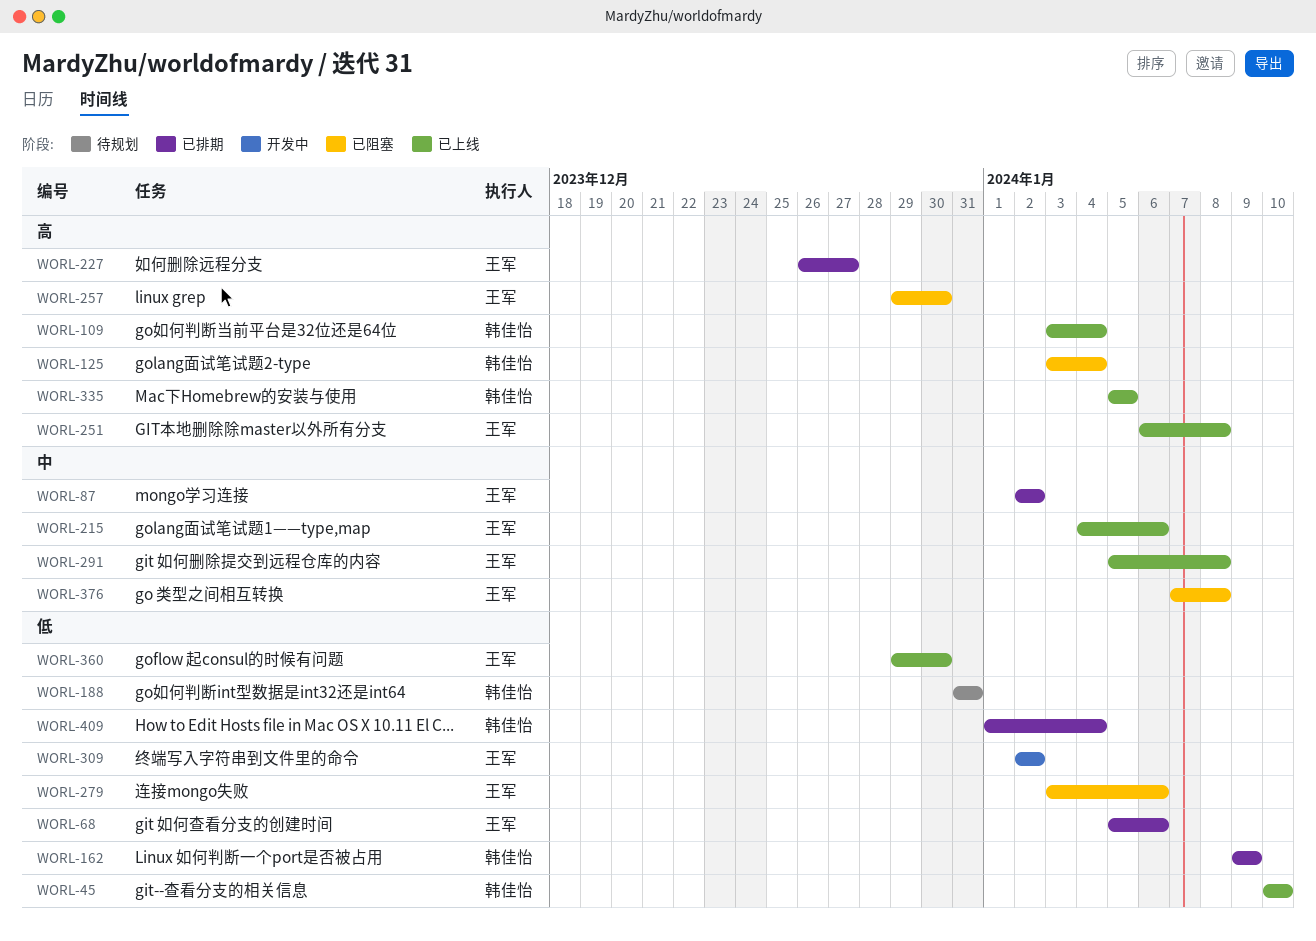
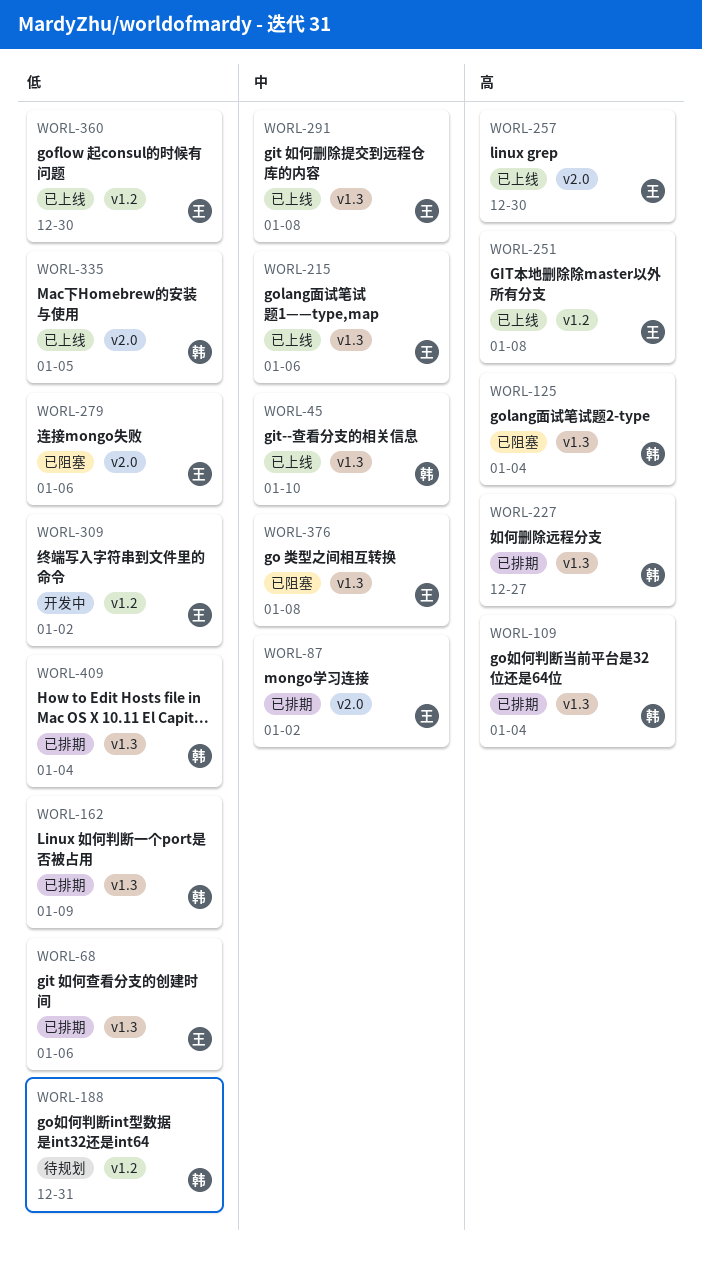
WORL-45, priority: 低 -> 中
WORL-109, status: 已上线 -> 已排期
WORL-227, owner: 王军 -> 韩佳怡
WORL-257, status: 已阻塞 -> 已上线
WORL-335, priority: 高 -> 低

